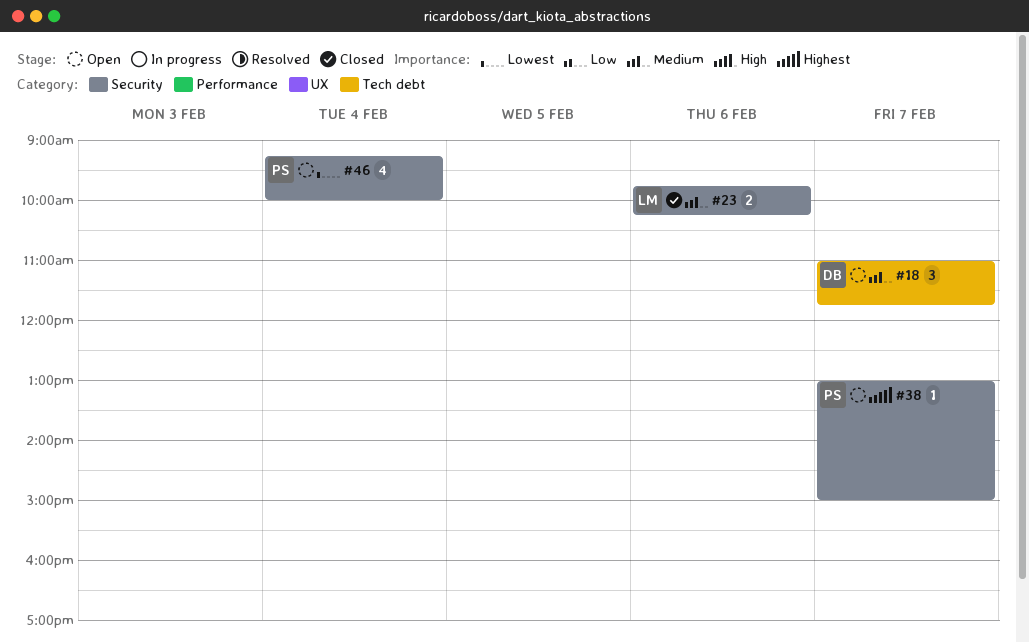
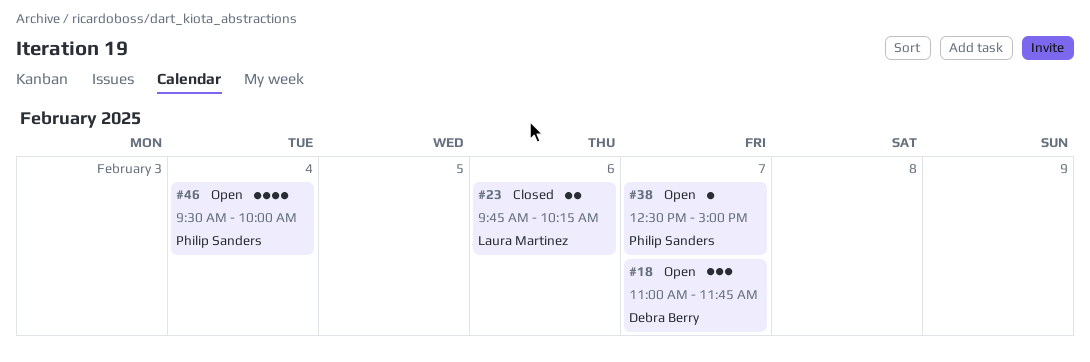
#38, begins: 13:00 -> 12:30
#46, begins: 09:15 -> 09:30

